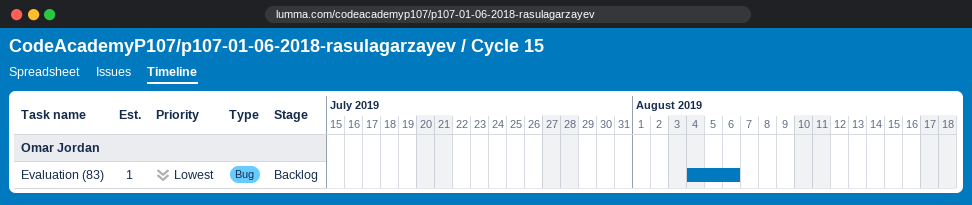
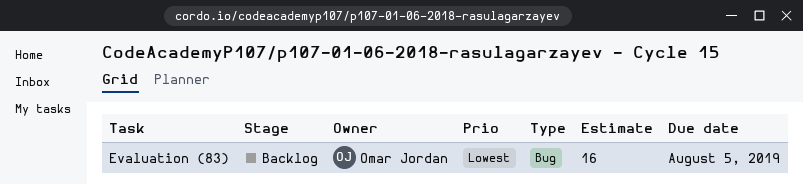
Evaluation (83), estimate: 1 -> 16
Evaluation (83), due: Aug 6 -> Aug 5

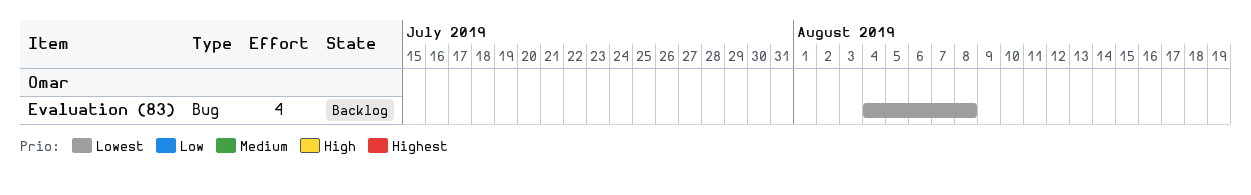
Evaluation (83), estimate: 16 -> 4
Evaluation (83), due: Aug 5 -> Aug 8

